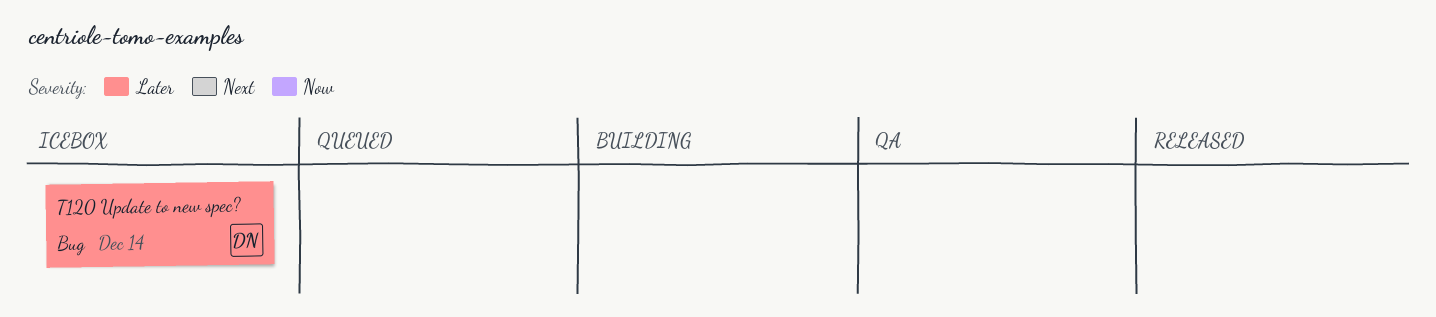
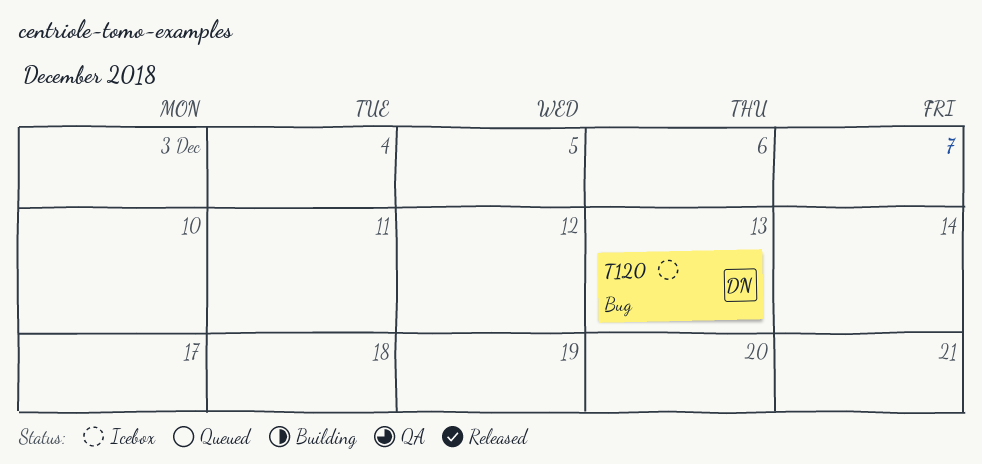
T120, due: Dec 14 -> Dec 13

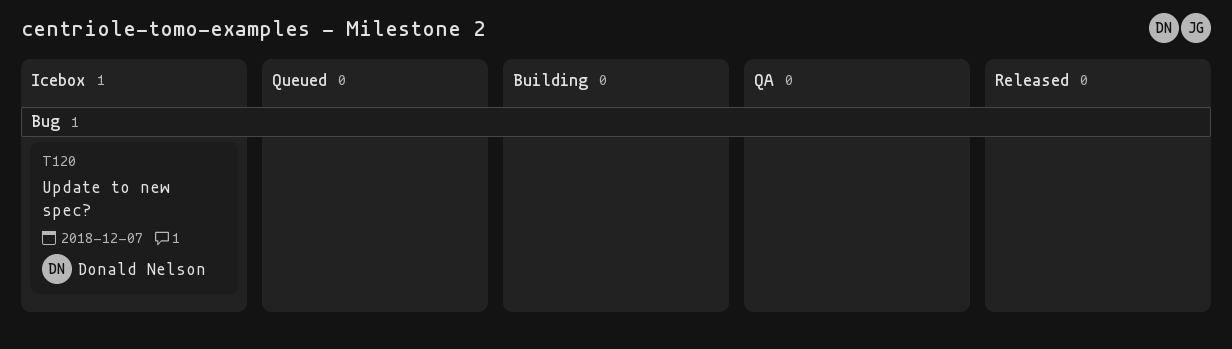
T120, due: Dec 13 -> Dec 7

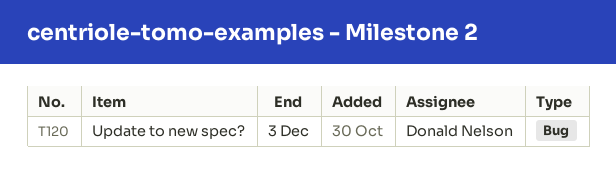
T120, due: Dec 7 -> Dec 3

